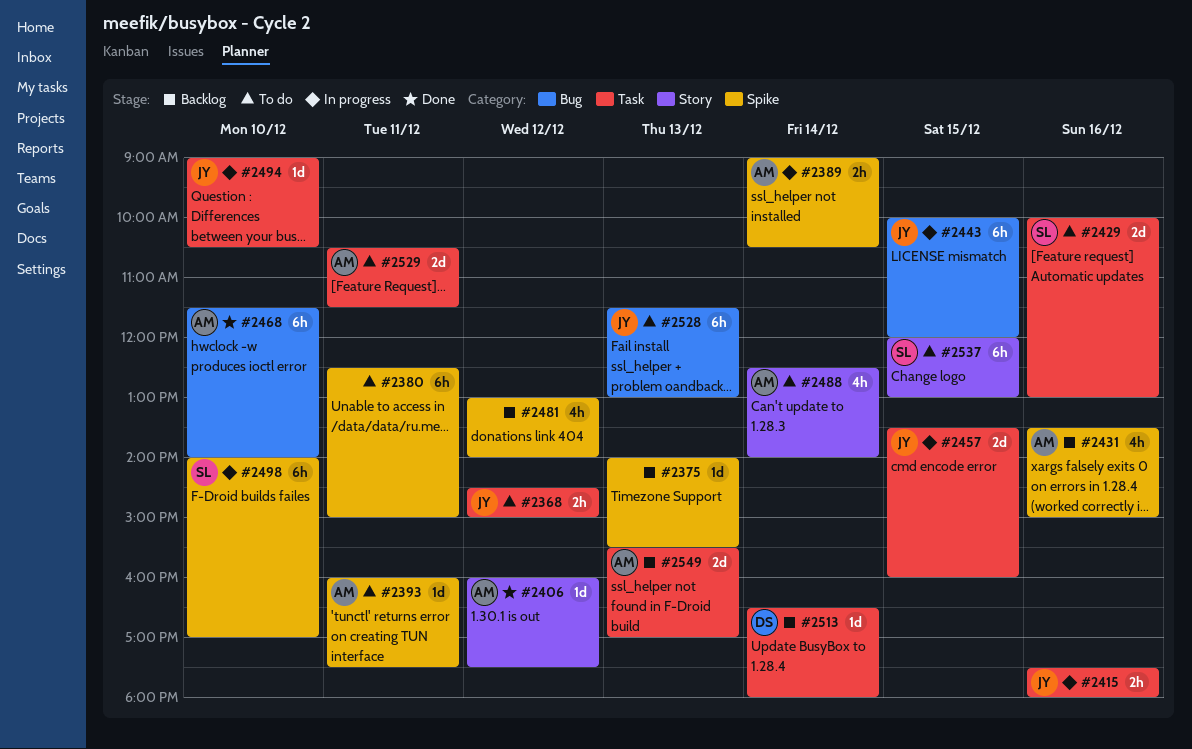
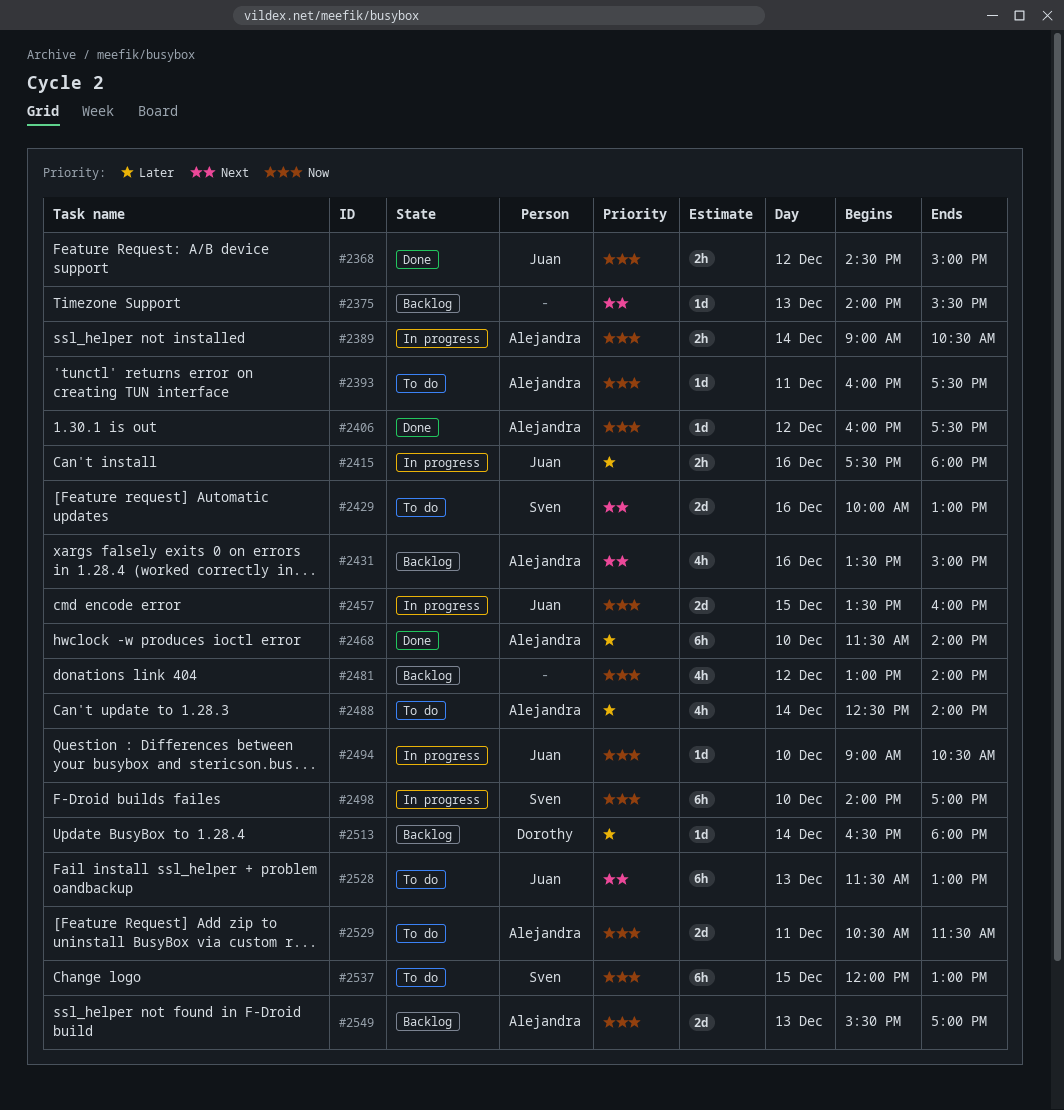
#2368, status: To do -> Done
#2380: present -> none
#2443: present -> none

